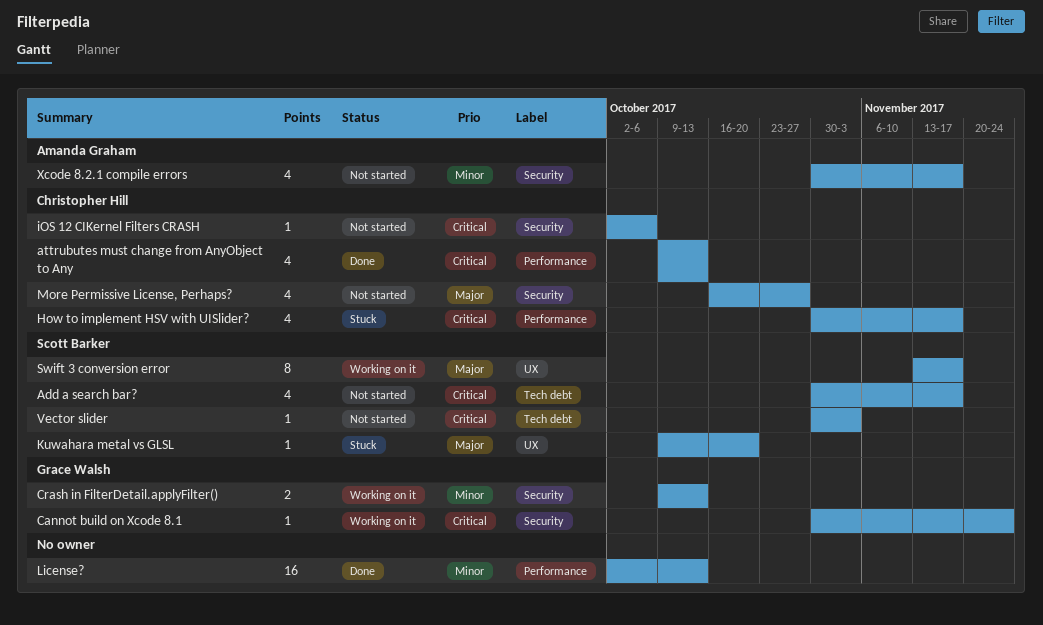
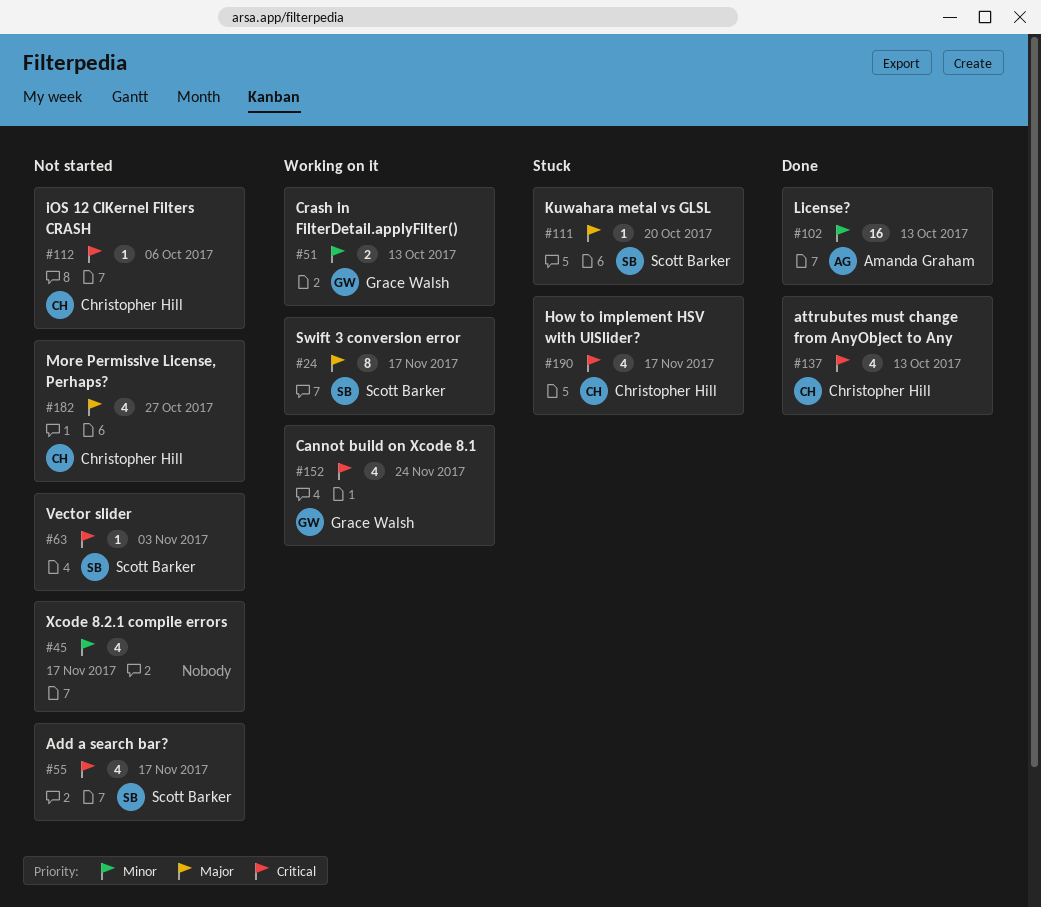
Cannot build on Xcode 8.1, estimate: 1 -> 4
License?, owner: none -> Amanda Graham
Xcode 8.2.1 compile errors, owner: Amanda Graham -> none

